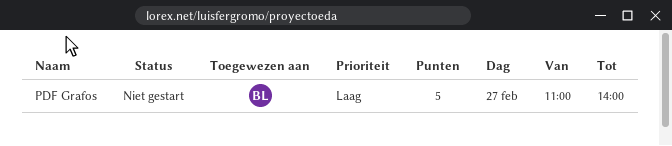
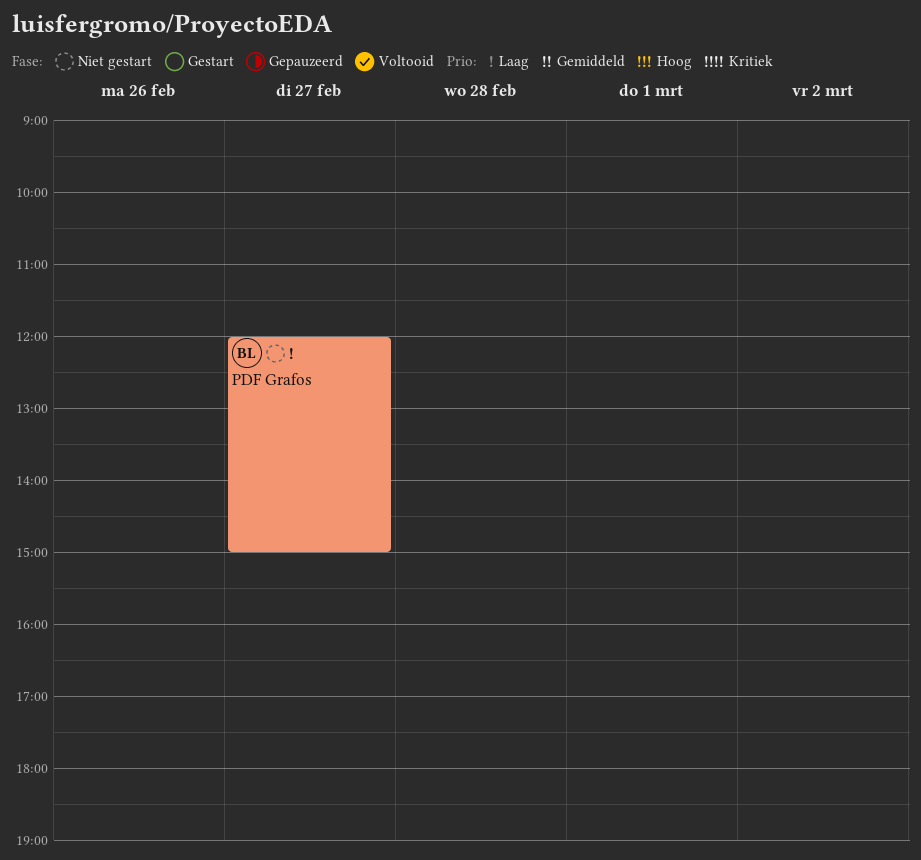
PDF Grafos, begins: 11:00 -> 12:00
PDF Grafos, ends: 14:00 -> 15:00

